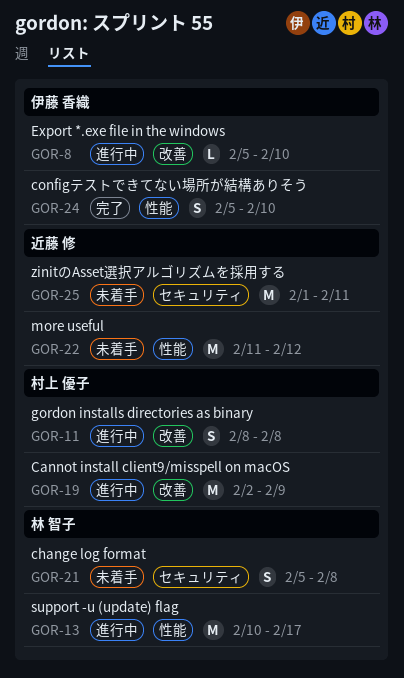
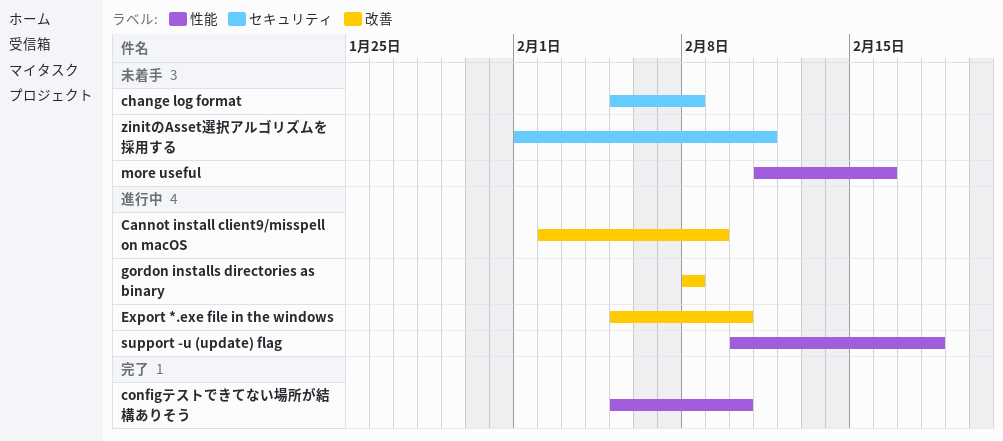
more useful, due: Feb 12 -> Feb 16
support -u (update) flag, due: Feb 17 -> Feb 18

